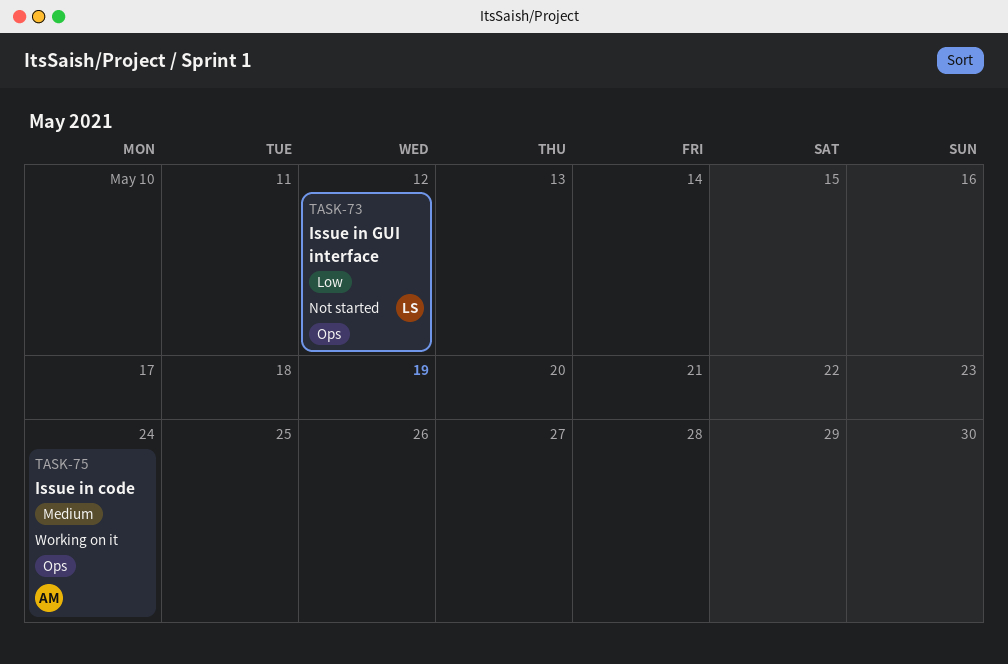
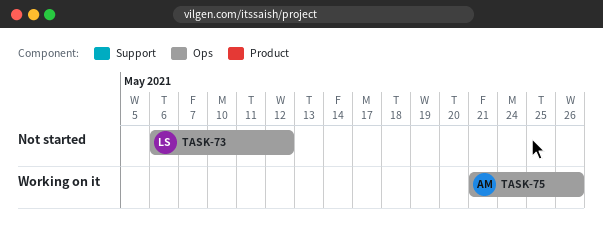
TASK-75, due: May 24 -> May 26

